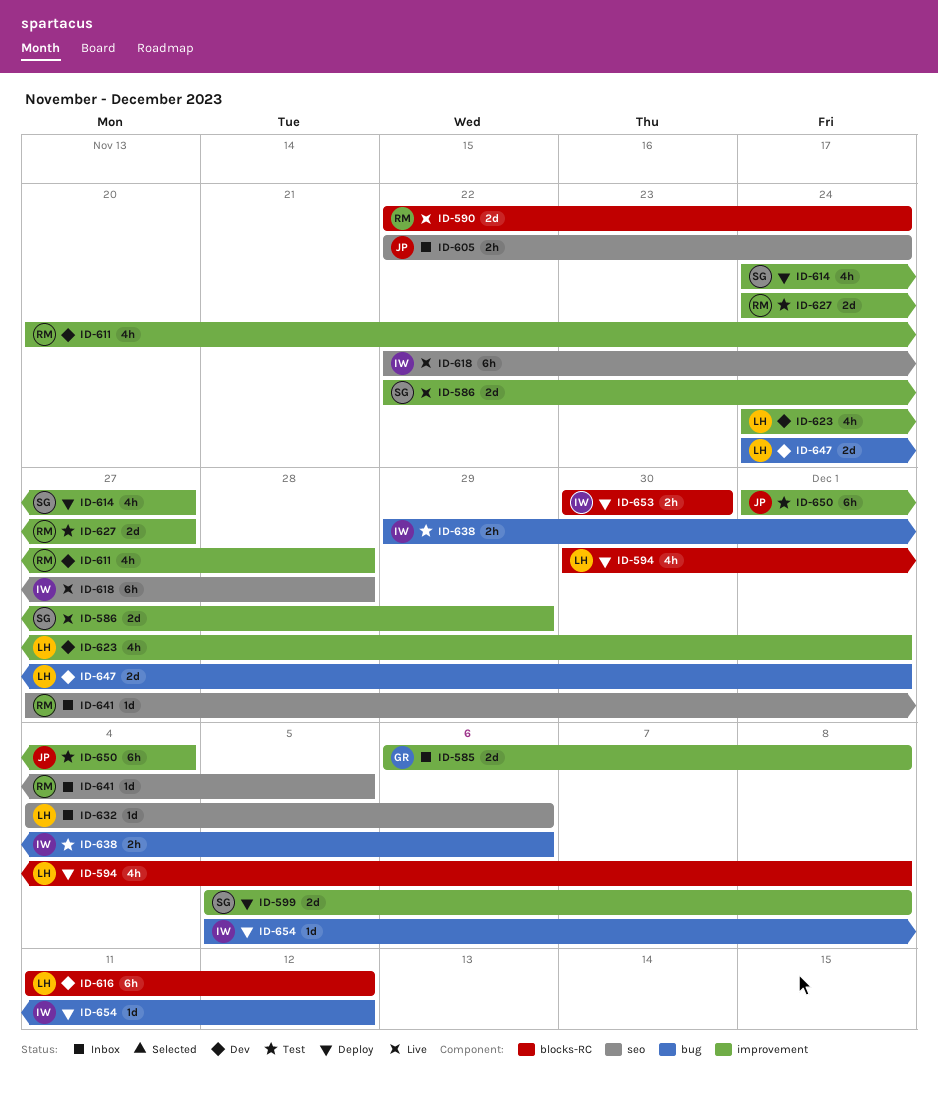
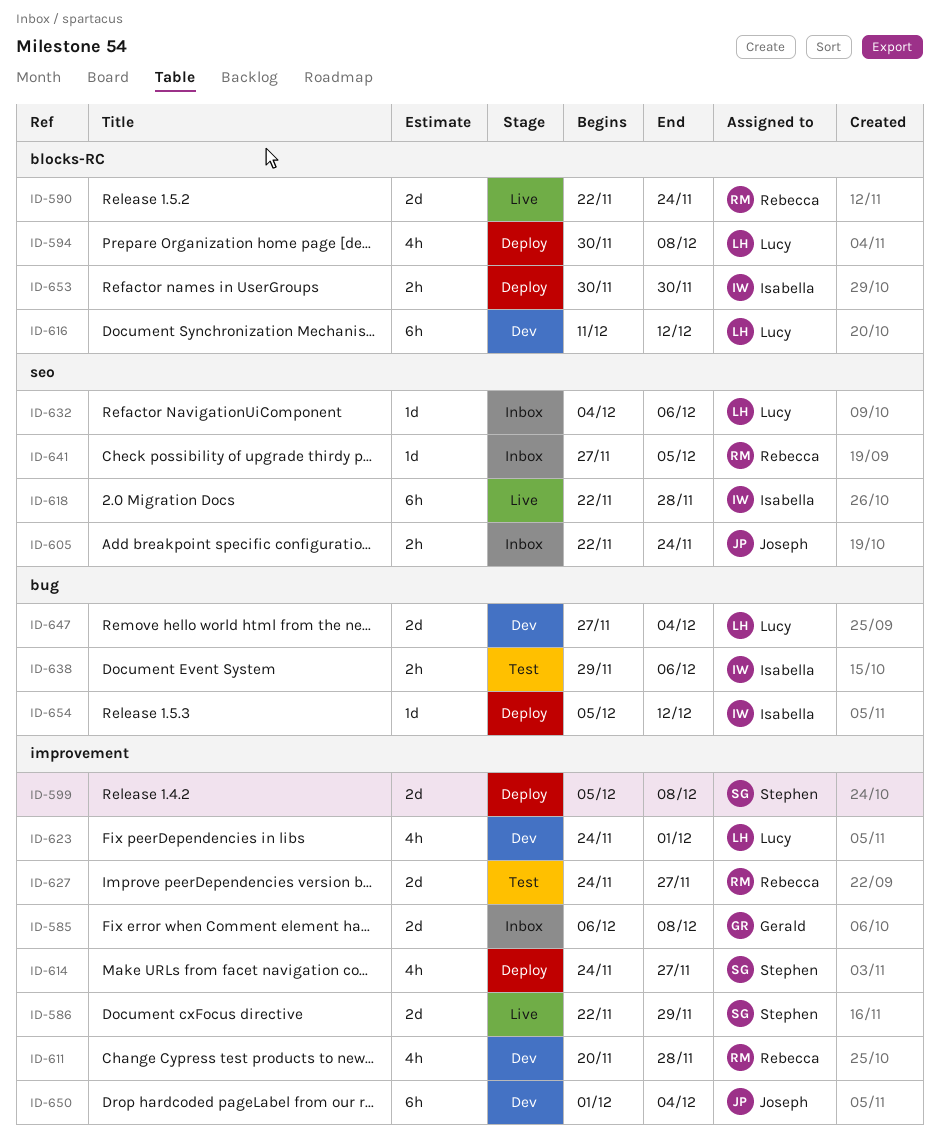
ID-647, start: Nov 24 -> Nov 27
ID-647, due: Dec 1 -> Dec 4
ID-650, status: Test -> Dev

